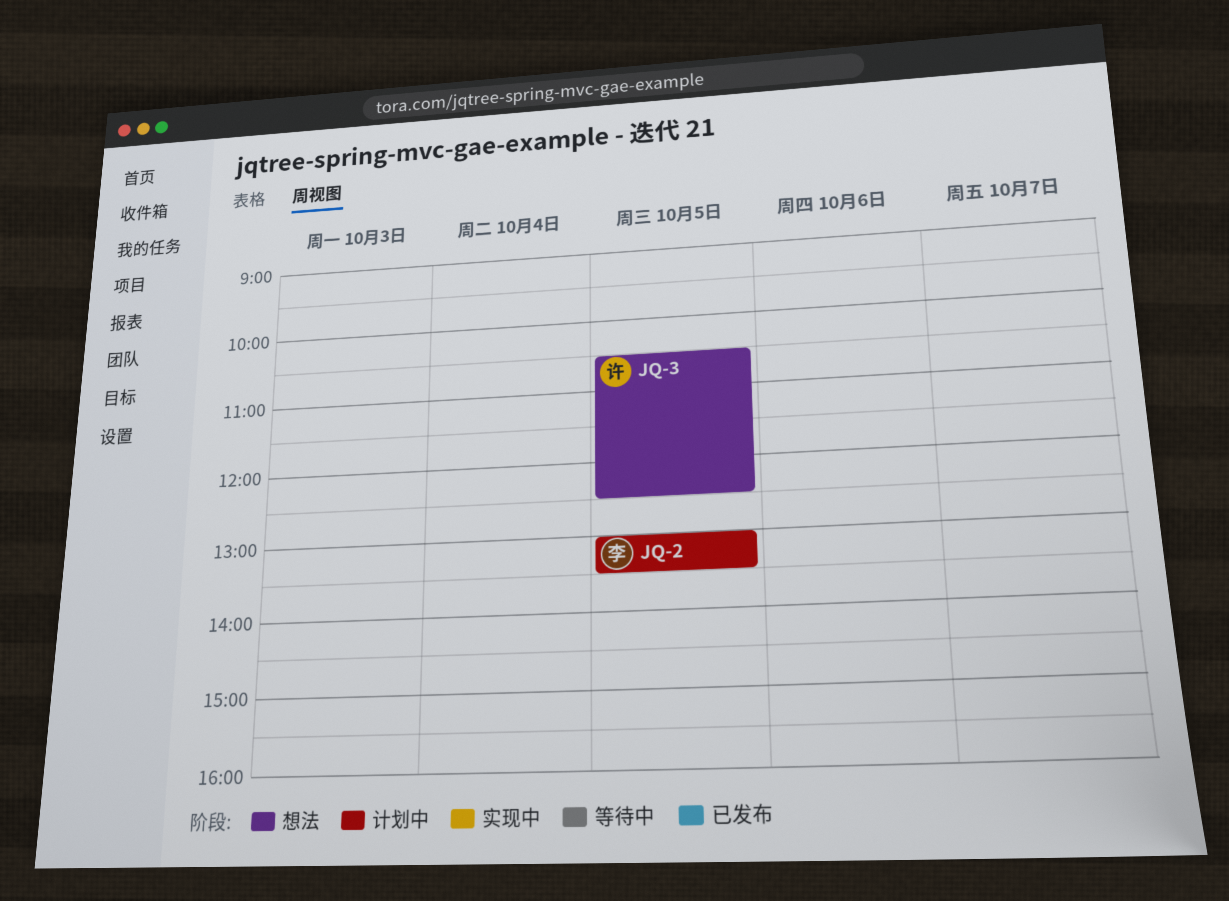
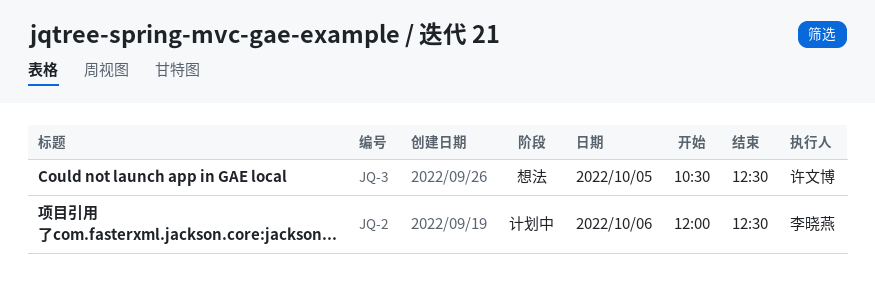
JQ-2, day: Oct 5 -> Oct 6
JQ-2, begins: 13:00 -> 12:00
JQ-2, ends: 13:30 -> 12:30

